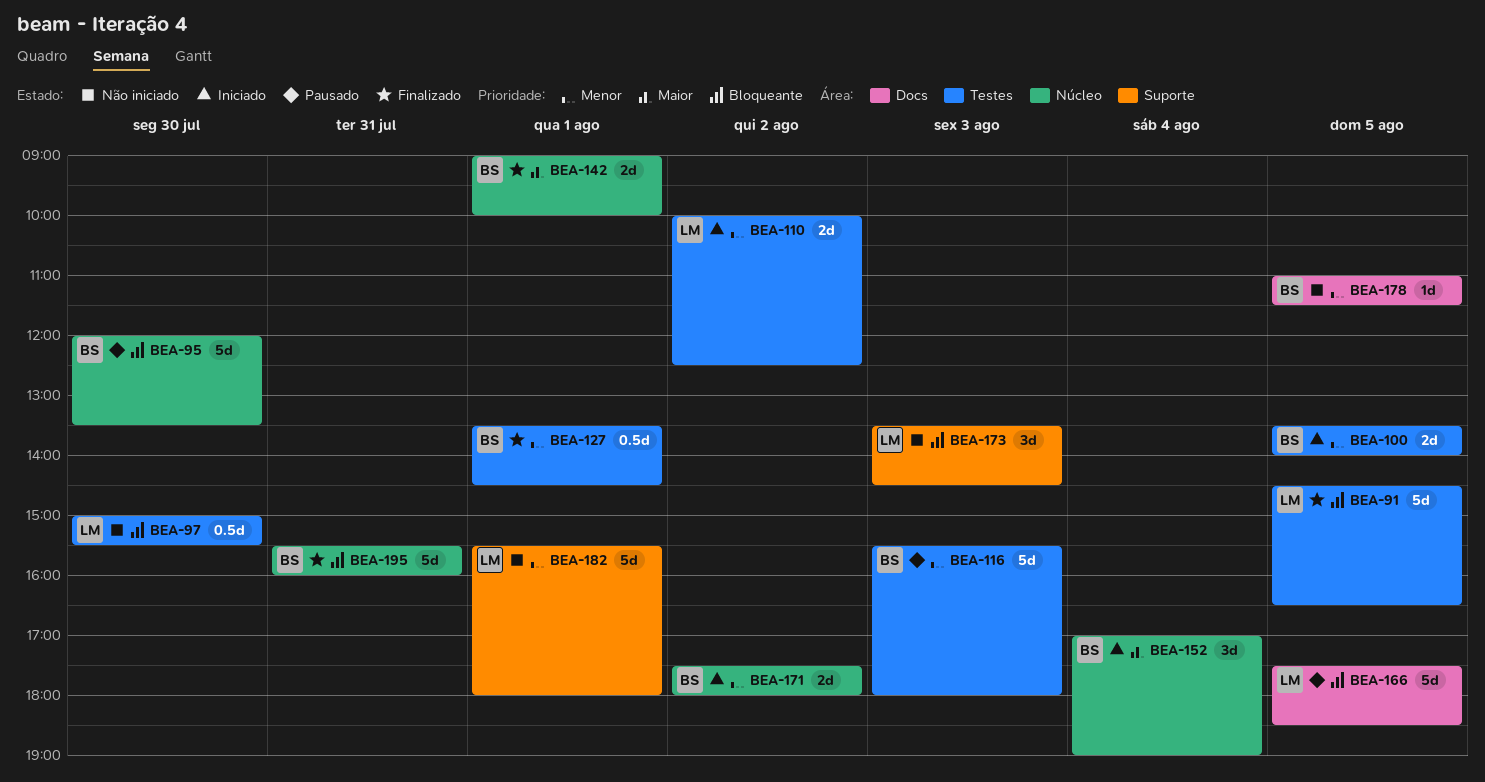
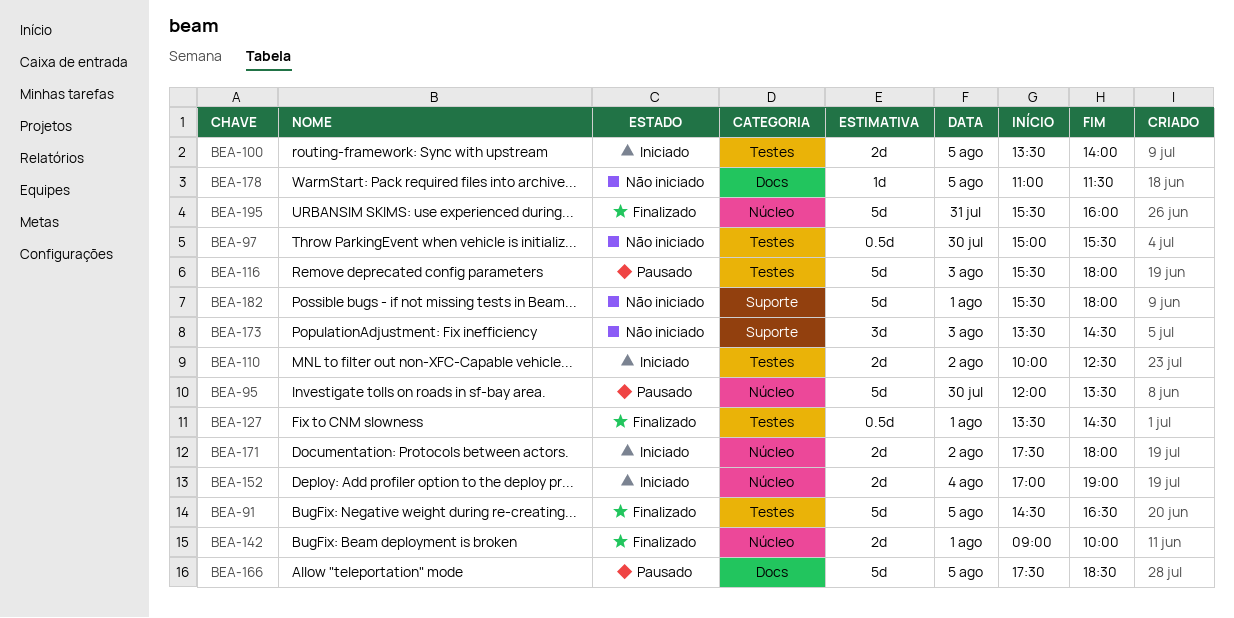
BEA-152, estimate: 3d -> 2d

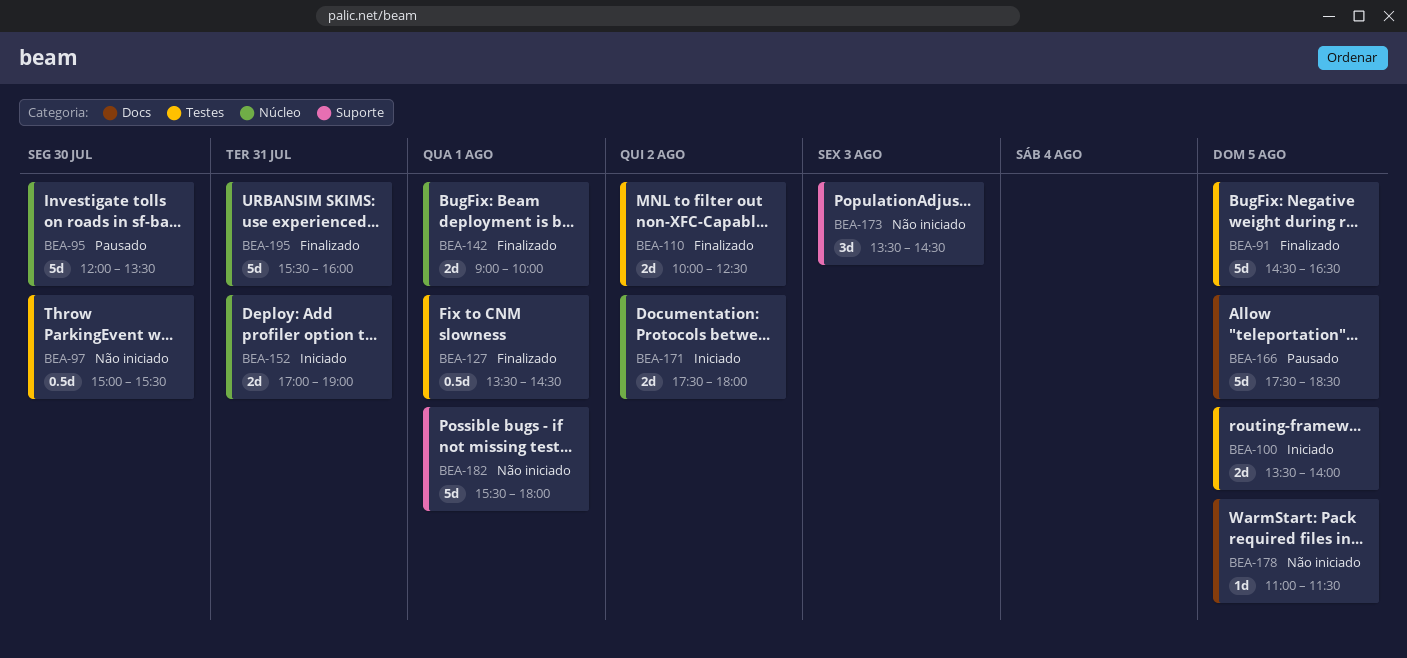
BEA-110, status: Iniciado -> Finalizado
BEA-116: present -> none
BEA-152, day: Aug 4 -> Jul 31

